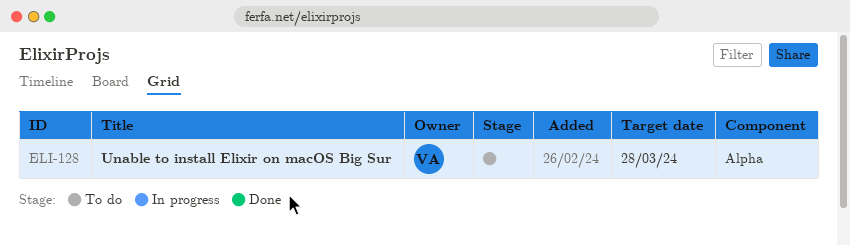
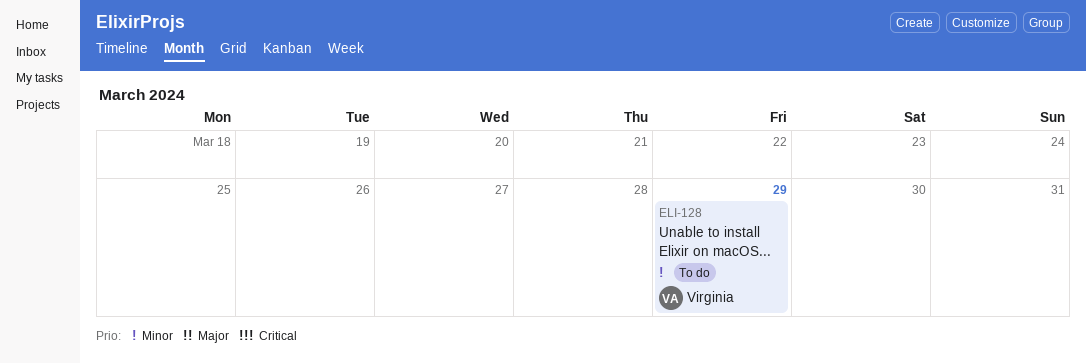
ELI-128, due: Mar 28 -> Mar 29

